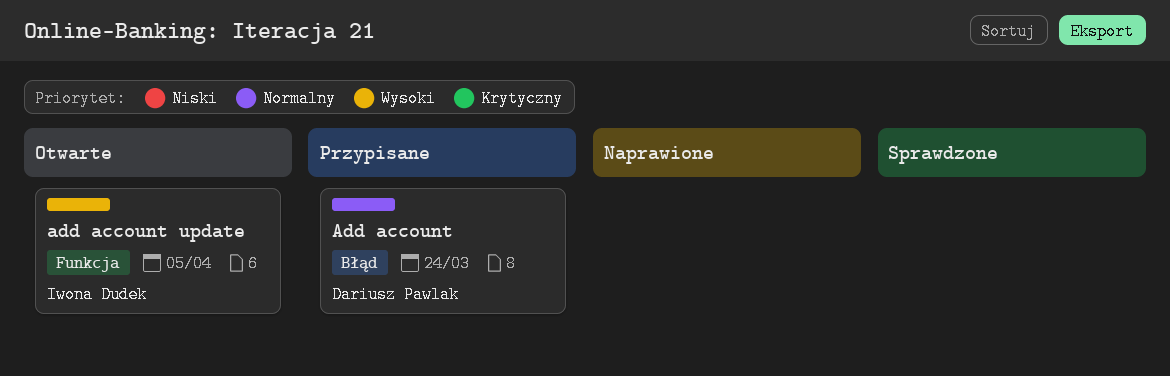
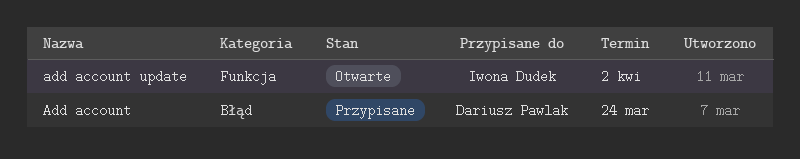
add account update, due: Apr 5 -> Apr 2

